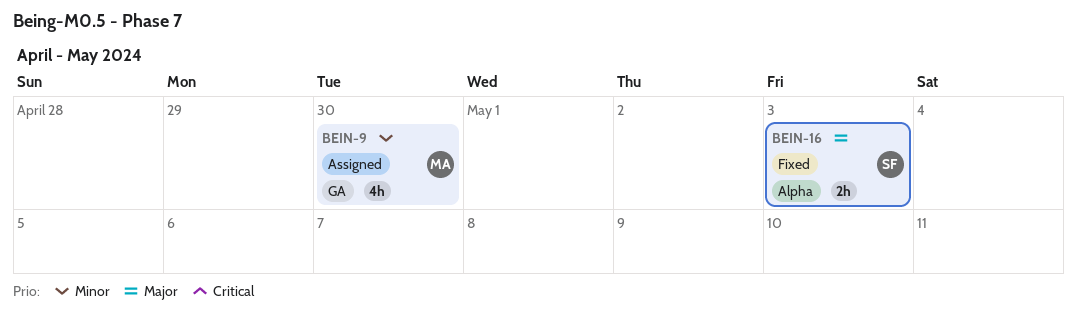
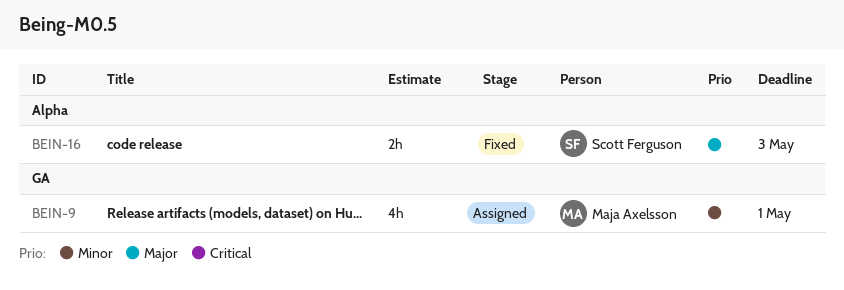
BEIN-9, due: Apr 30 -> May 1

